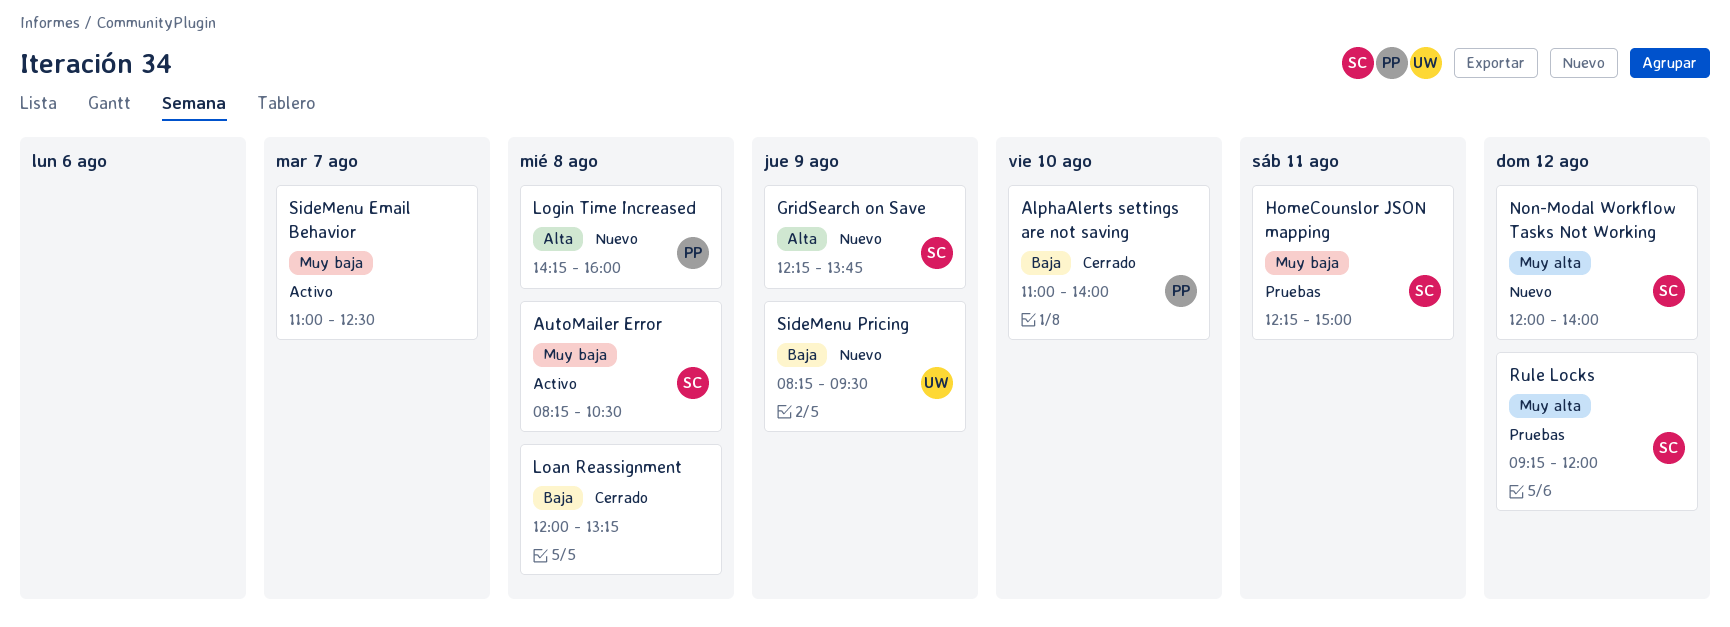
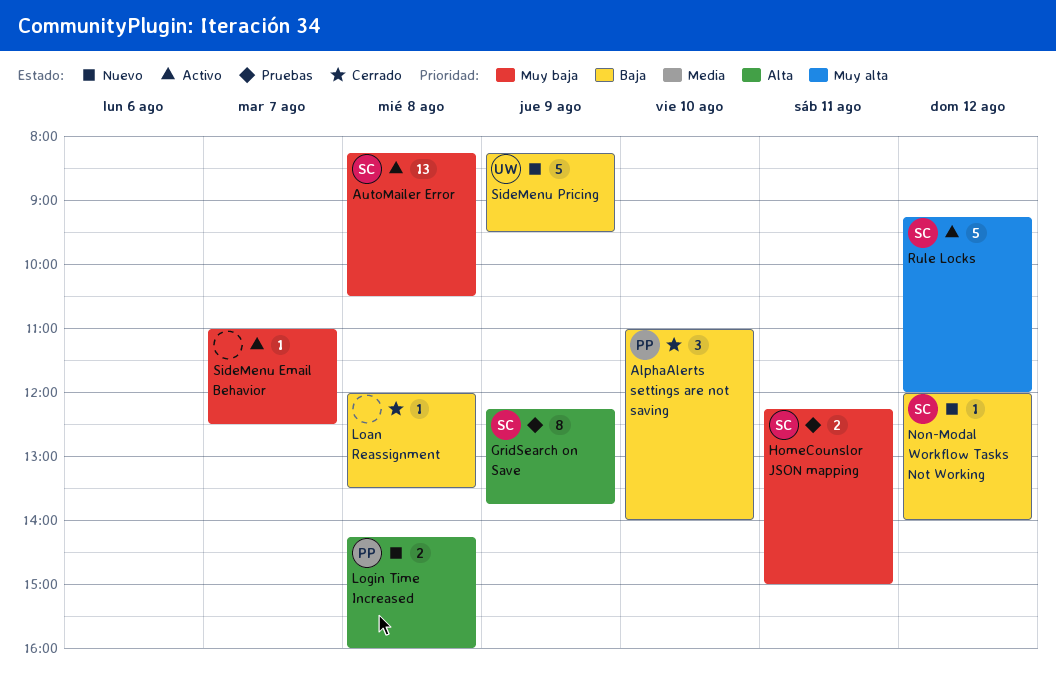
GridSearch on Save, status: Nuevo -> Pruebas
Loan Reassignment, ends: 13:15 -> 13:30
Non-Modal Workflow Tasks Not Working, priority: Muy alta -> Baja
Rule Locks, status: Pruebas -> Activo

